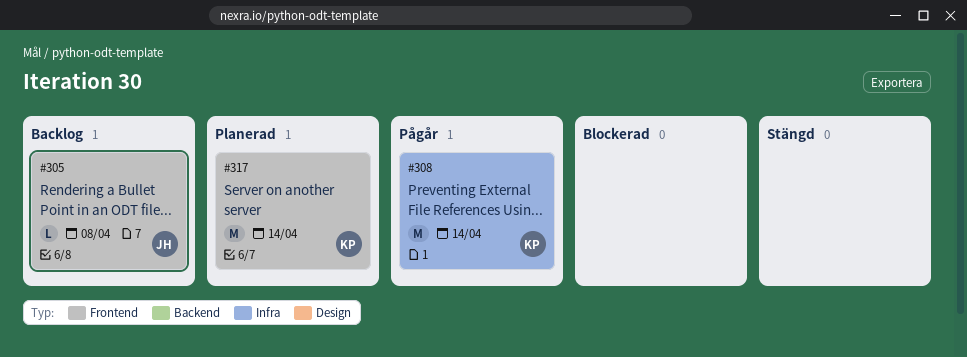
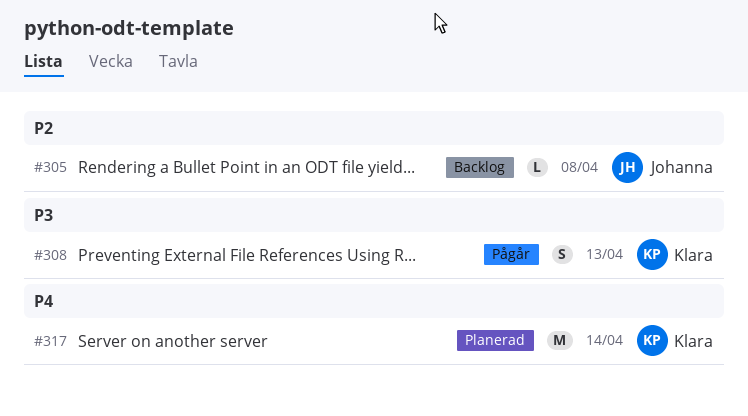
#308, estimate: M -> S
#308, due: Apr 14 -> Apr 13

